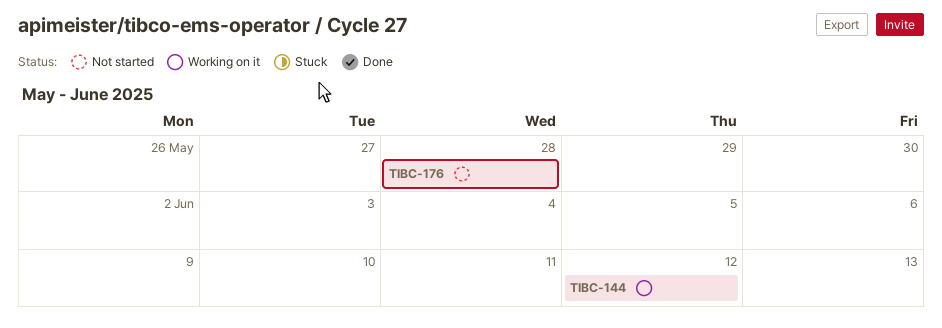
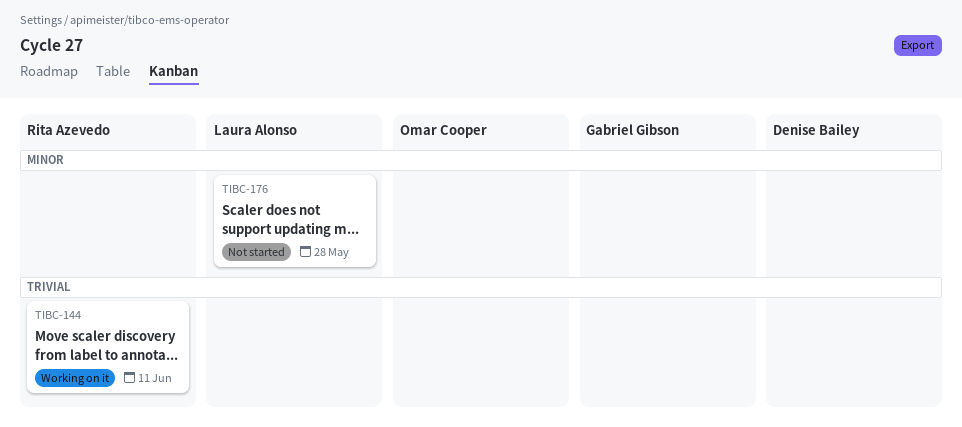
TIBC-144, due: Jun 12 -> Jun 11

